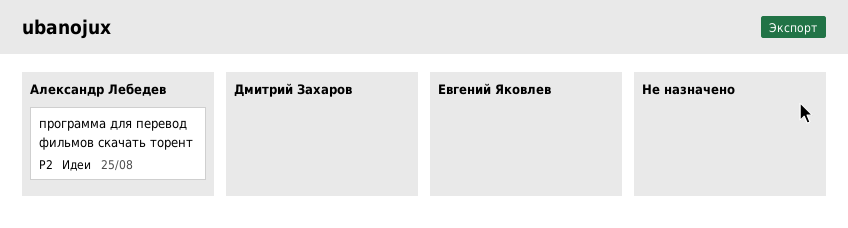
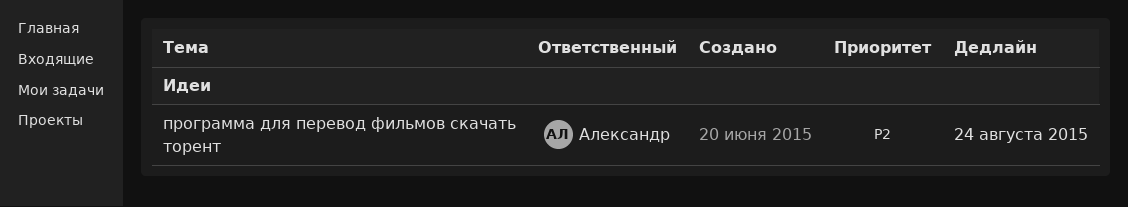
программа для перевод фильмов скачать торент, due: Aug 25 -> Aug 24

